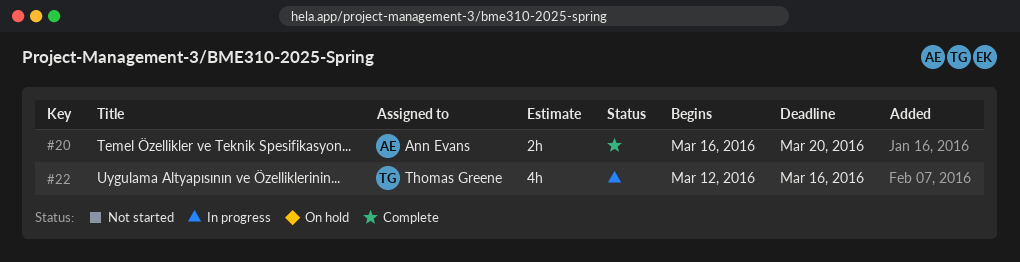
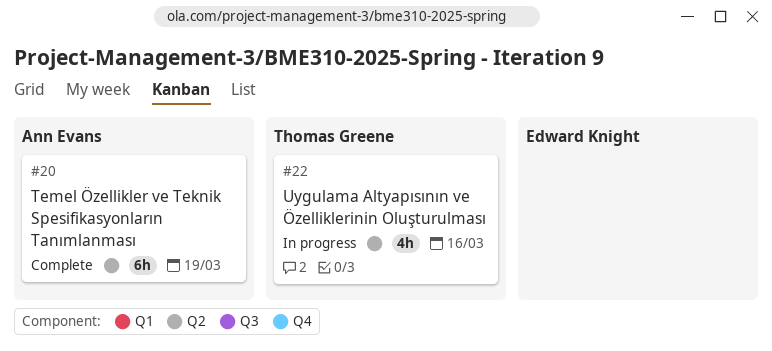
#20, estimate: 2h -> 6h
#20, due: Mar 20 -> Mar 19

